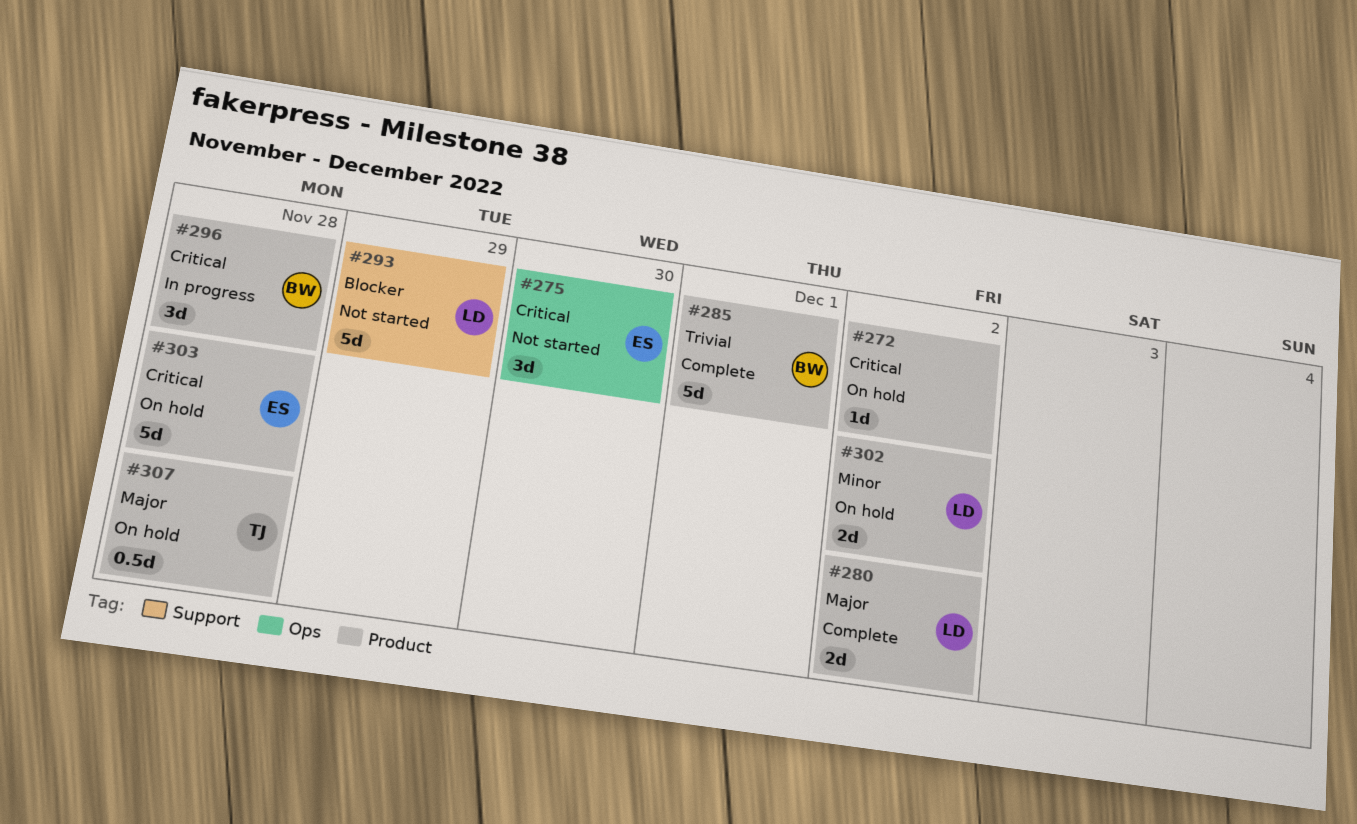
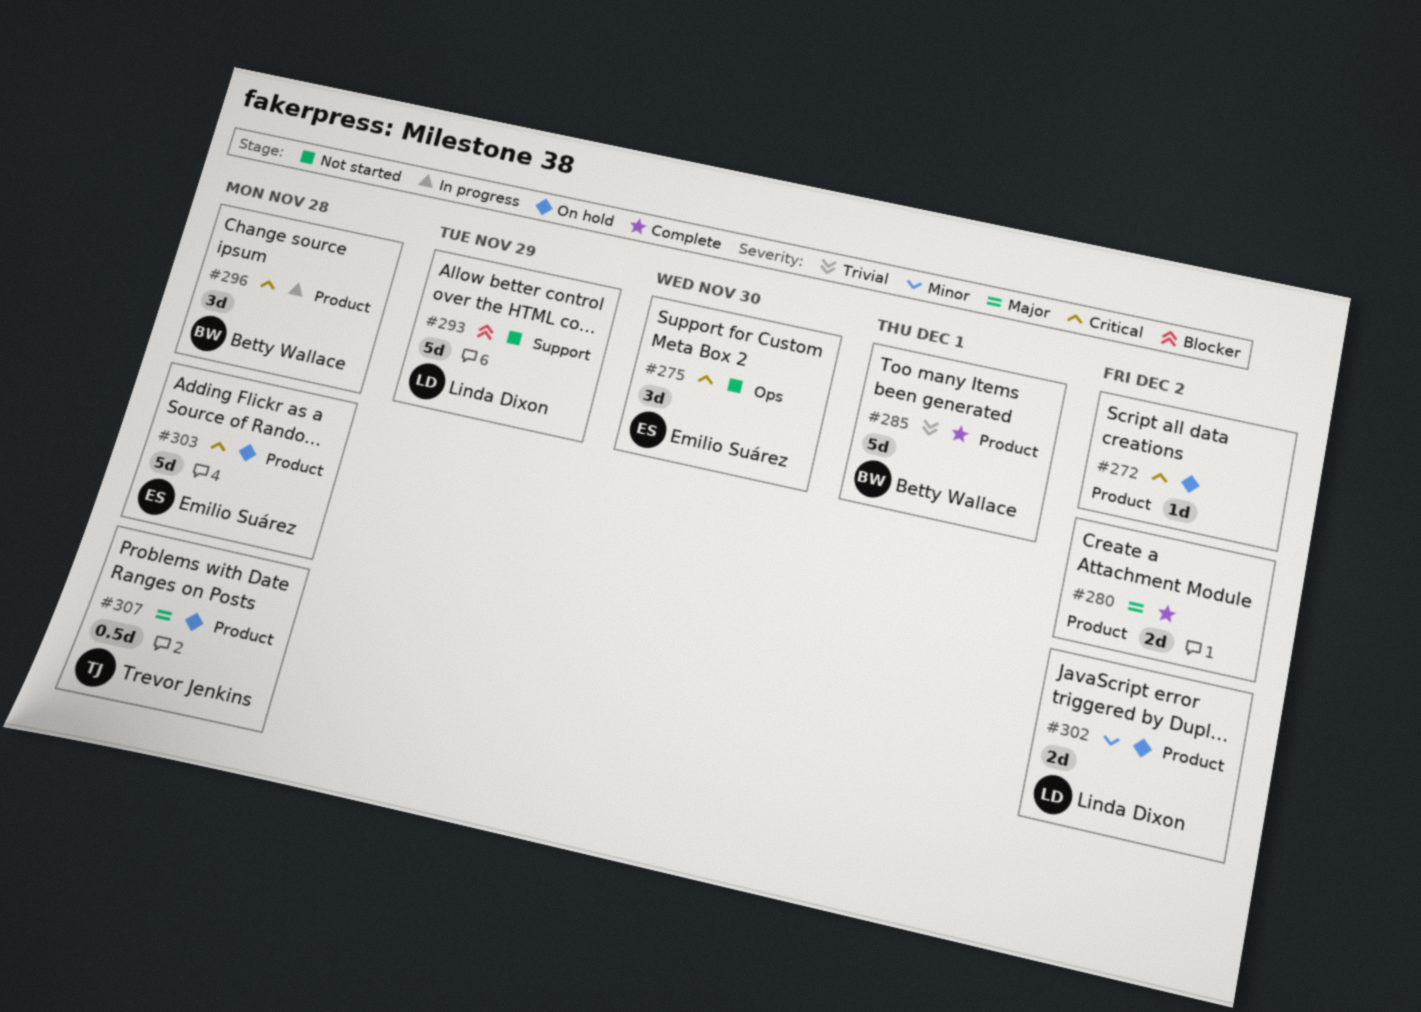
#280, owner: Linda Dixon -> none

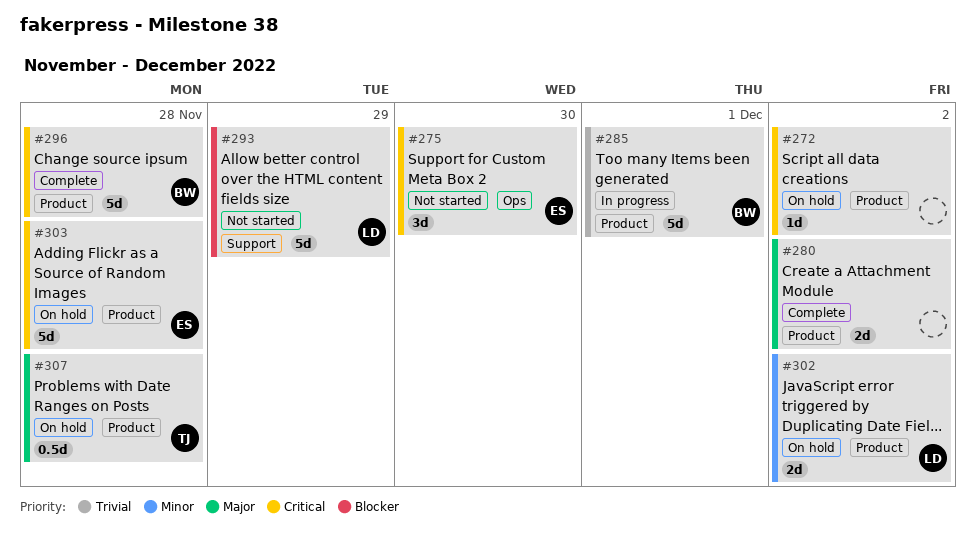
#285, status: Complete -> In progress
#296, status: In progress -> Complete
#296, estimate: 3d -> 5d

